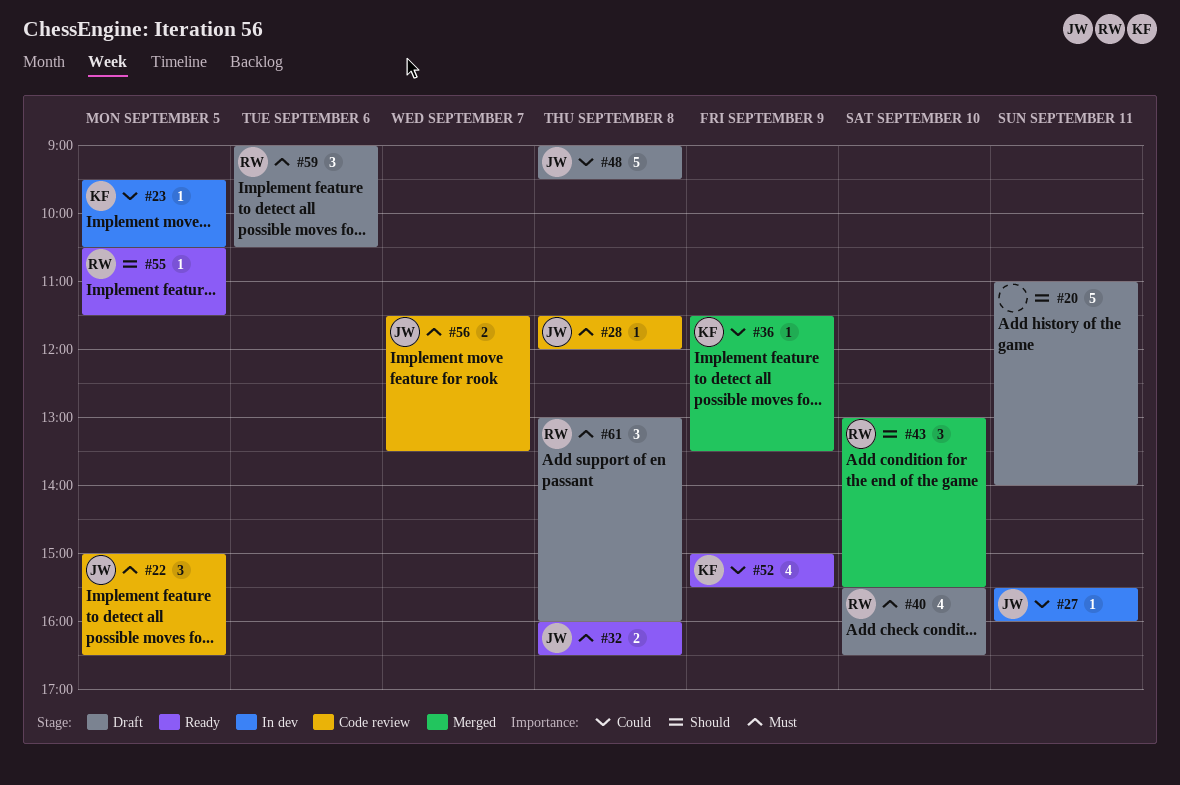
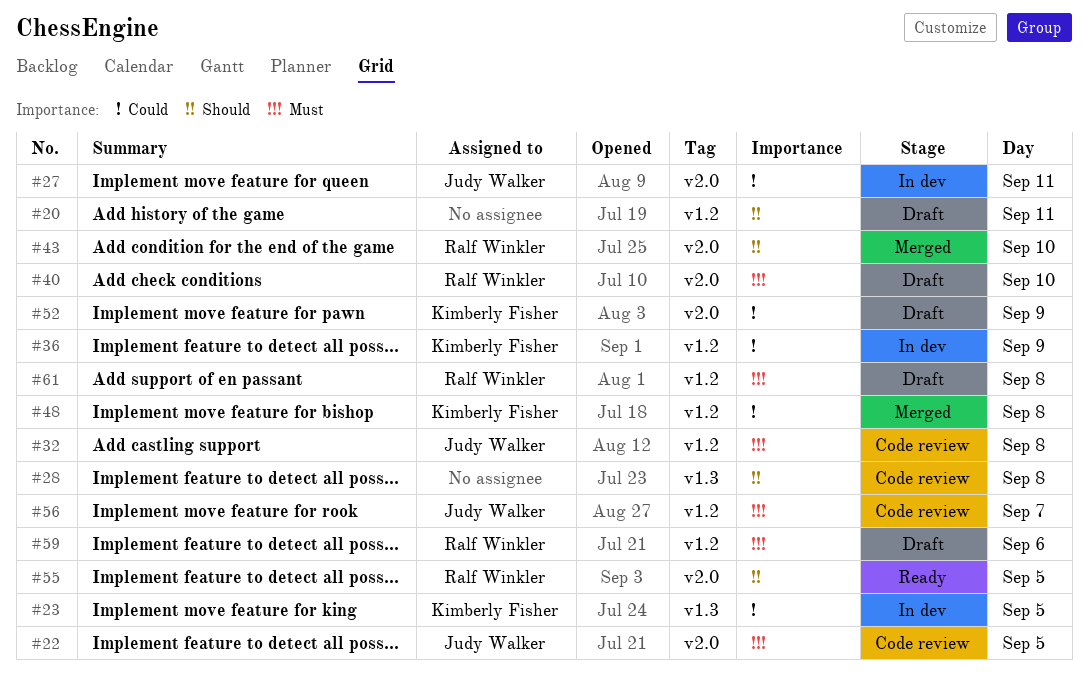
#28, owner: Judy Walker -> none
#28, priority: Must -> Should
#32, status: Ready -> Code review
#36, status: Merged -> In dev
#48, status: Draft -> Merged
#48, owner: Judy Walker -> Kimberly Fisher
#52, status: Ready -> Draft

